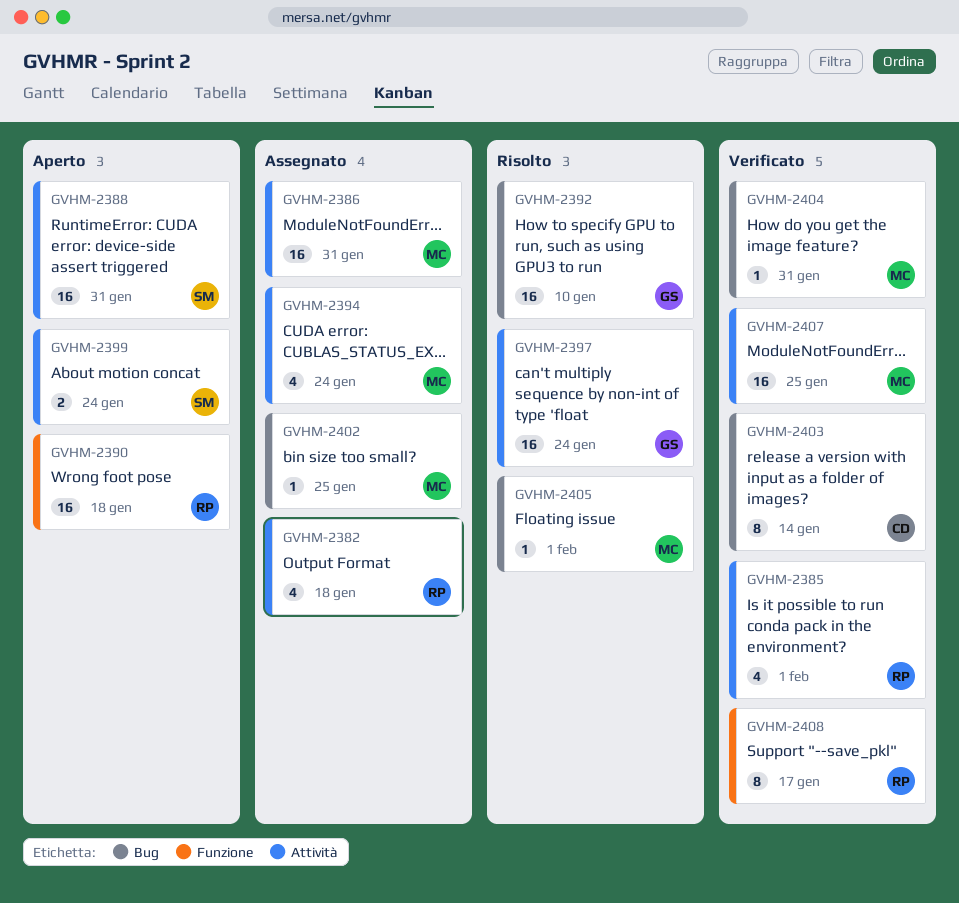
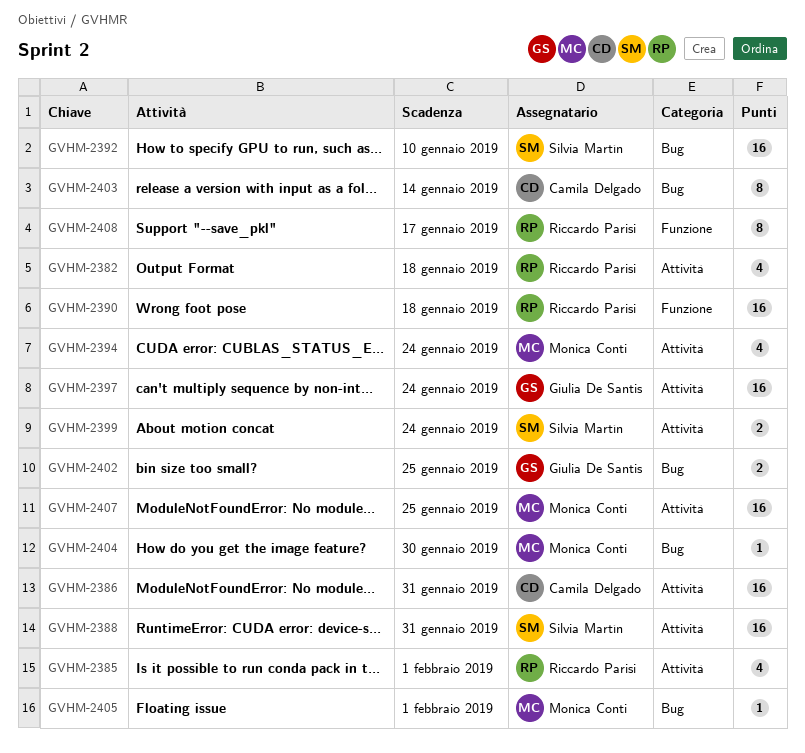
GVHM-2386, owner: Monica Conti -> Camila Delgado
GVHM-2392, owner: Giulia De Santis -> Silvia Martín
GVHM-2402, owner: Monica Conti -> Giulia De Santis
GVHM-2402, estimate: 1 -> 2
GVHM-2404, due: Jan 31 -> Jan 30

